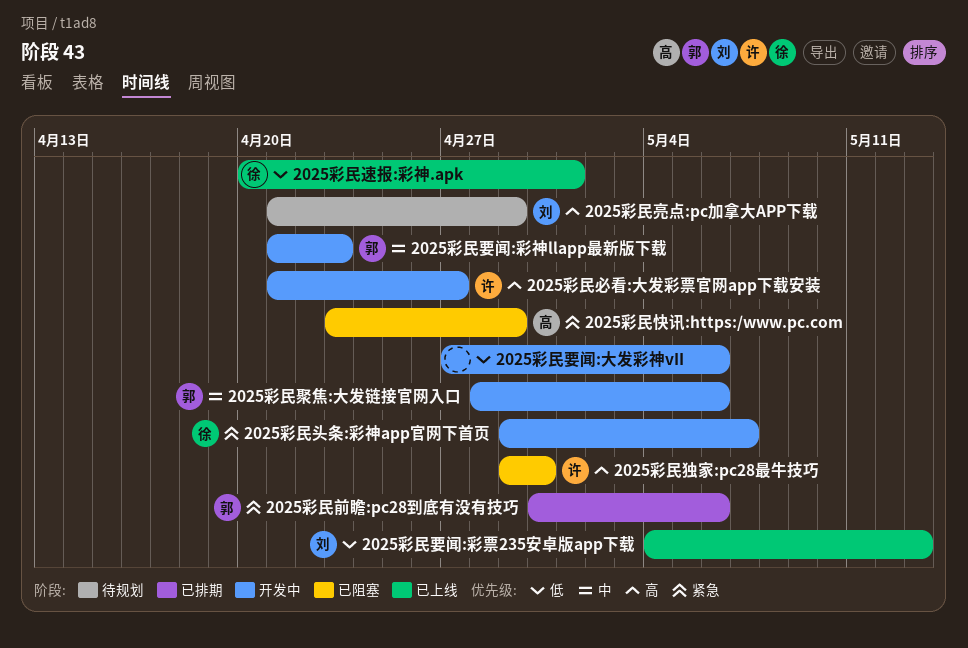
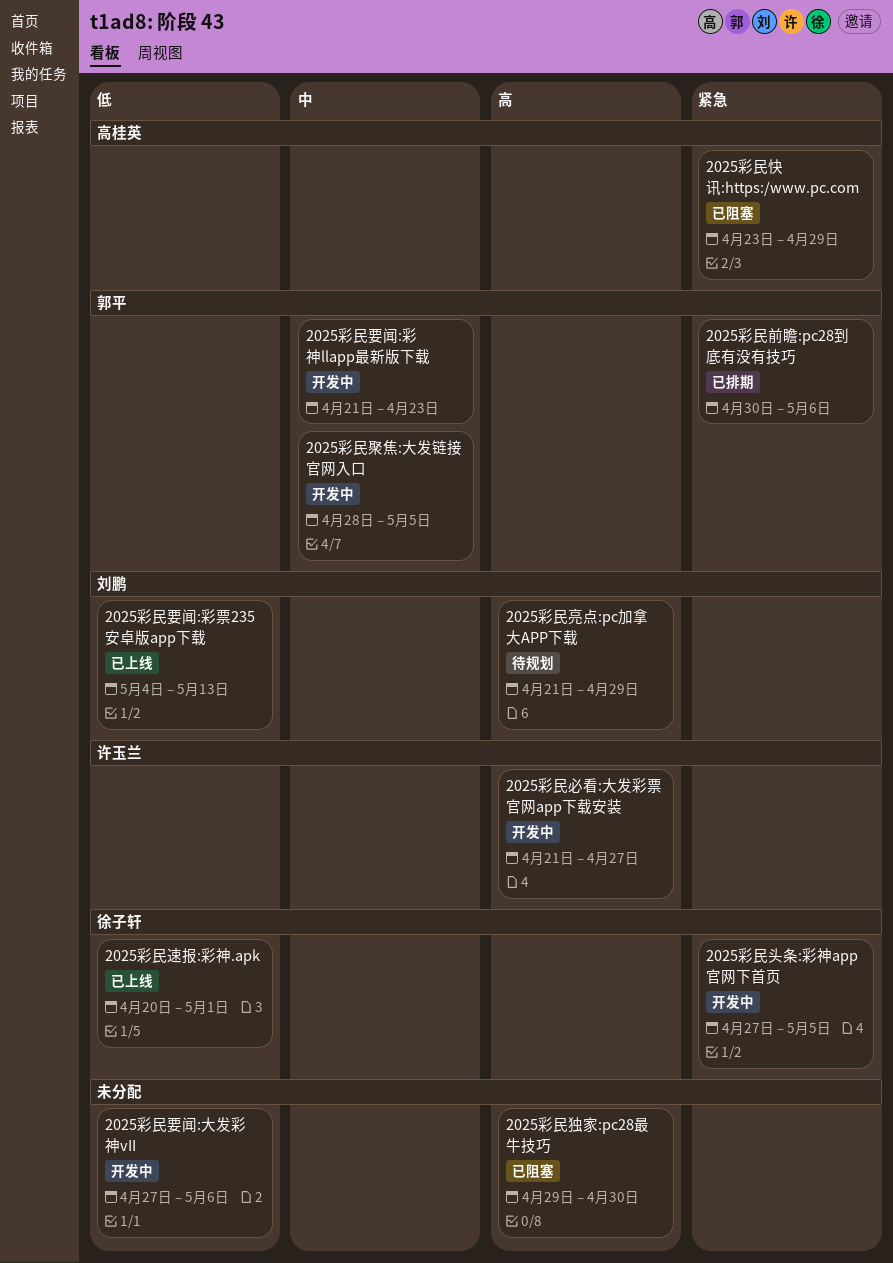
2025彩民头条:彩神app官网下首页, start: Apr 29 -> Apr 27
2025彩民头条:彩神app官网下首页, due: May 7 -> May 5
2025彩民独家:pc28最牛技巧, owner: 许玉兰 -> none
2025彩民聚焦:大发链接官网入口, due: May 6 -> May 5

